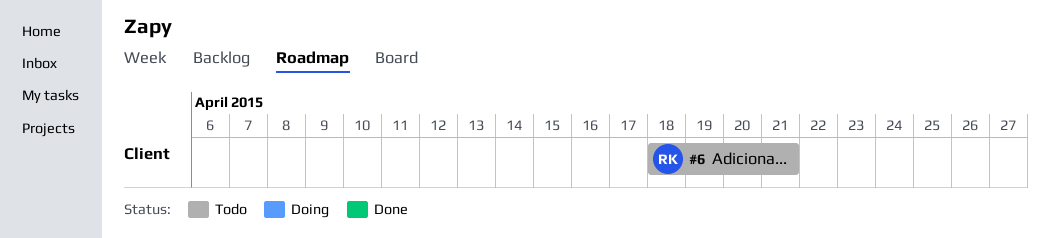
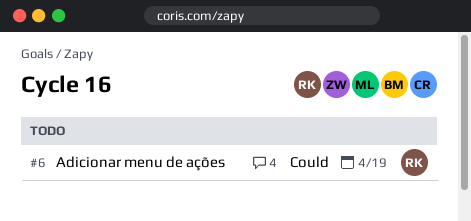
#6, due: Apr 21 -> Apr 19

